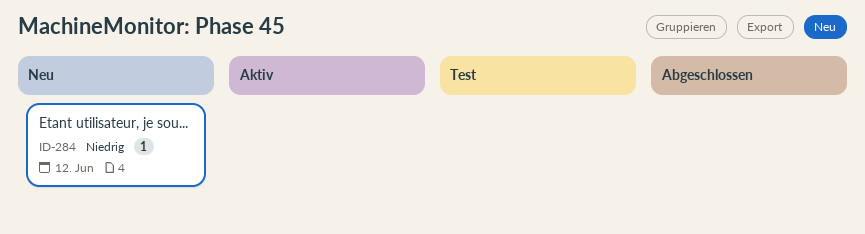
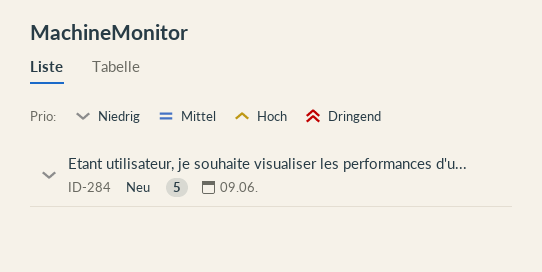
ID-284, estimate: 1 -> 5
ID-284, due: Jun 12 -> Jun 9

